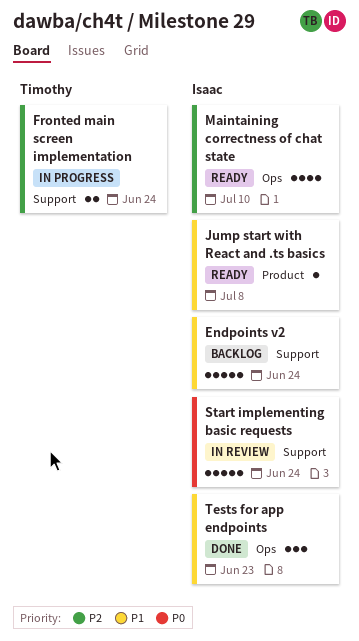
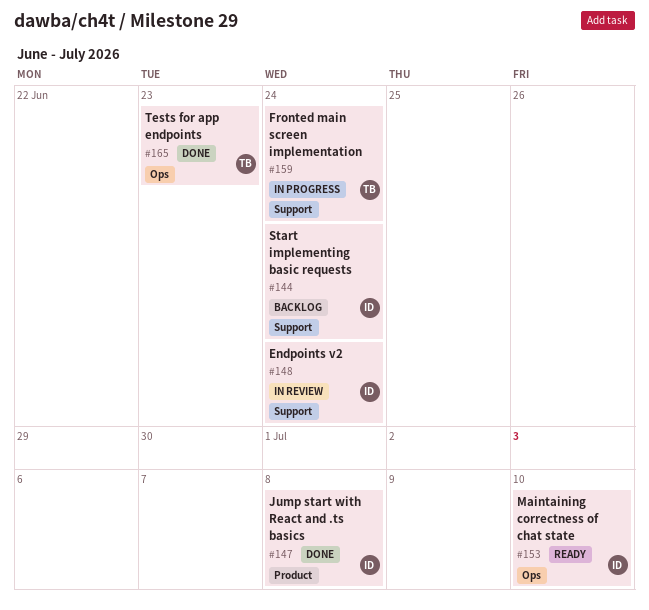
Endpoints v2, status: Backlog -> In review
Jump start with React and .ts basics, status: Ready -> Done
Start implementing basic requests, status: In review -> Backlog
Tests for app endpoints, owner: Isaac -> Timothy

